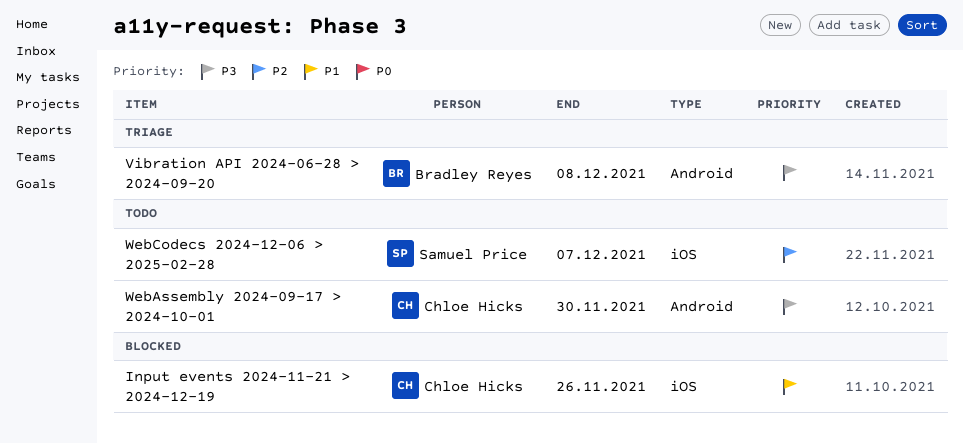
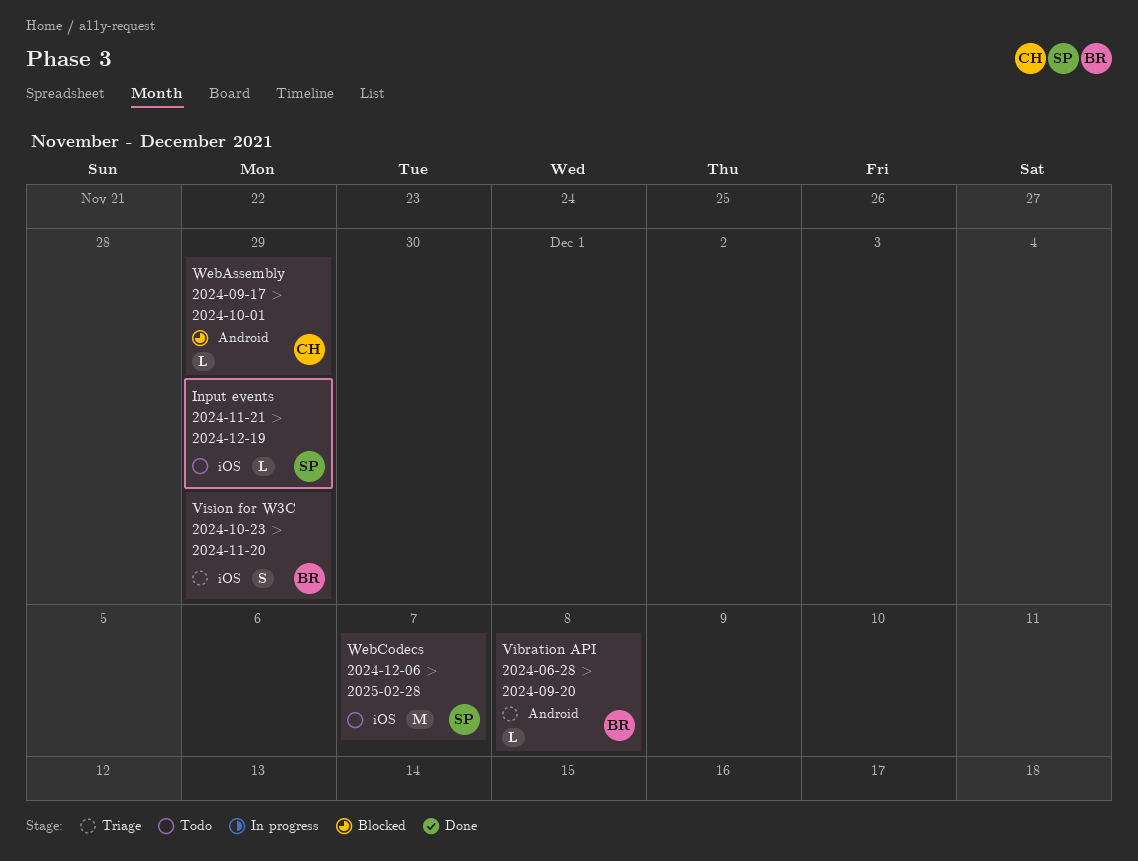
Input events 2024-11-21 > 2024-12-19, status: Blocked -> Todo
Input events 2024-11-21 > 2024-12-19, owner: Chloe Hicks -> Samuel Price
Input events 2024-11-21 > 2024-12-19, due: Nov 26 -> Nov 29
Vision for W3C 2024-10-23 > 2024-11-20: none -> present
WebAssembly 2024-09-17 > 2024-10-01, status: Todo -> Blocked
WebAssembly 2024-09-17 > 2024-10-01, due: Nov 30 -> Nov 29

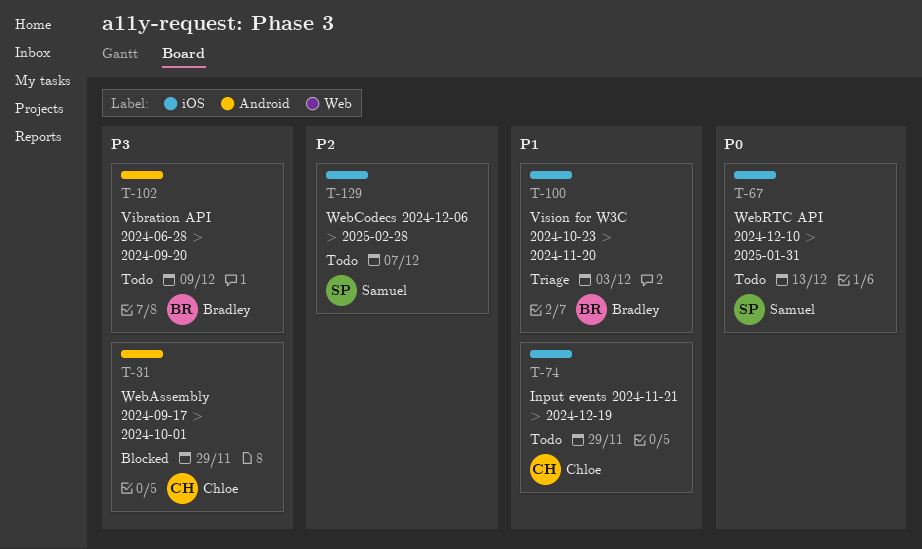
Input events 2024-11-21 > 2024-12-19, owner: Samuel -> Chloe
Vibration API 2024-06-28 > 2024-09-20, status: Triage -> Todo
Vibration API 2024-06-28 > 2024-09-20, due: Dec 8 -> Dec 9
Vision for W3C 2024-10-23 > 2024-11-20, due: Nov 29 -> Dec 3
WebRTC API 2024-12-10 > 2025-01-31: none -> present

